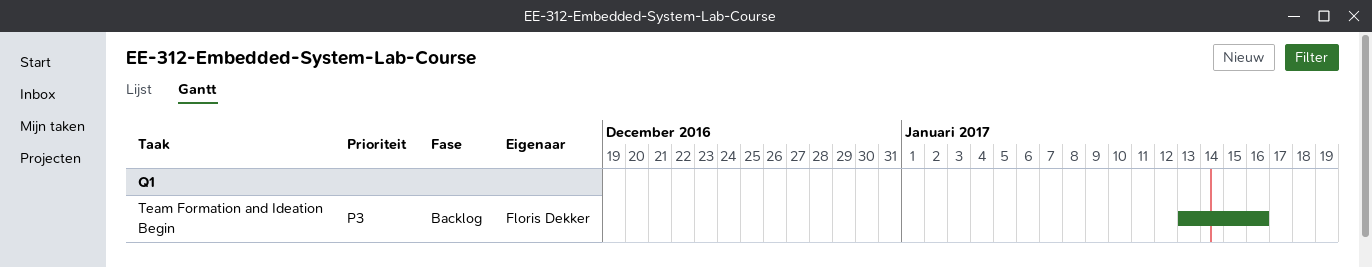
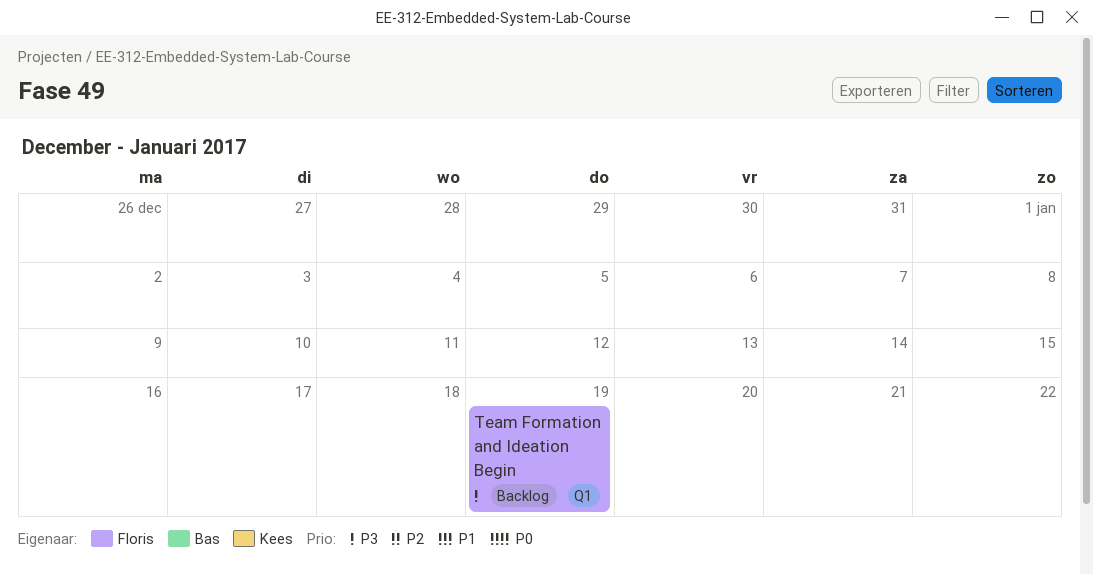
Team Formation and Ideation Begin, due: Jan 16 -> Jan 19

